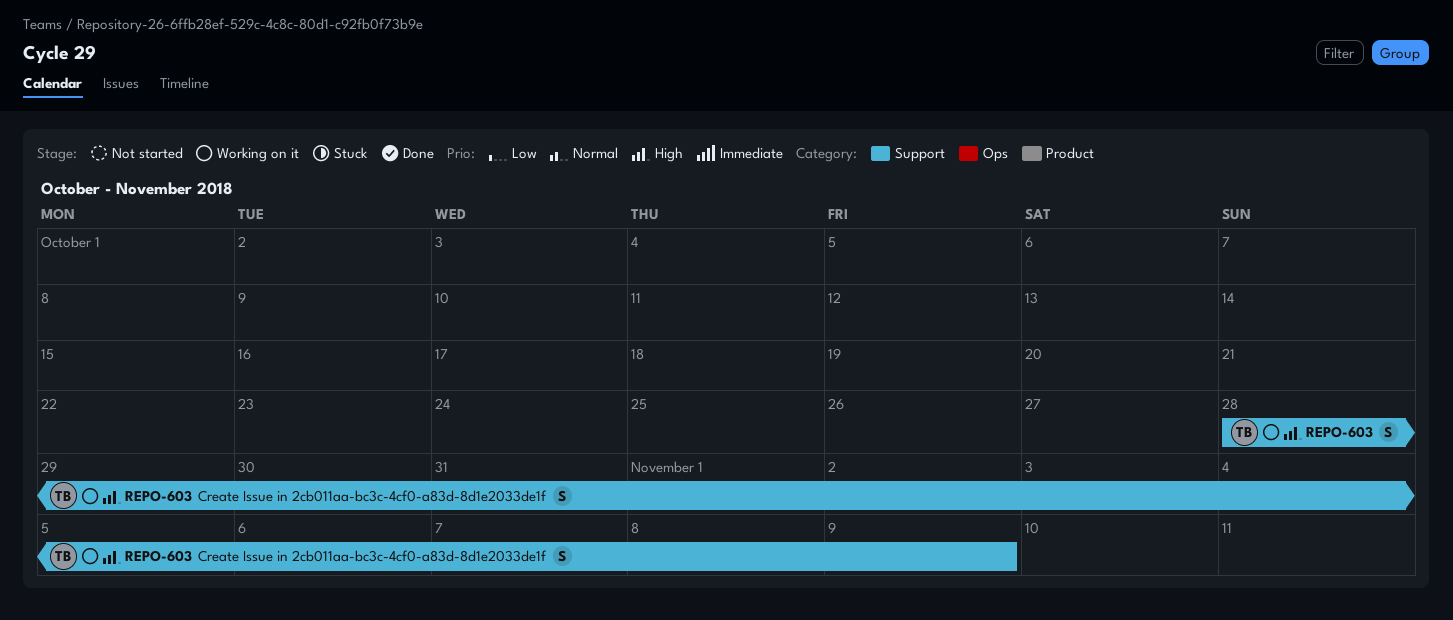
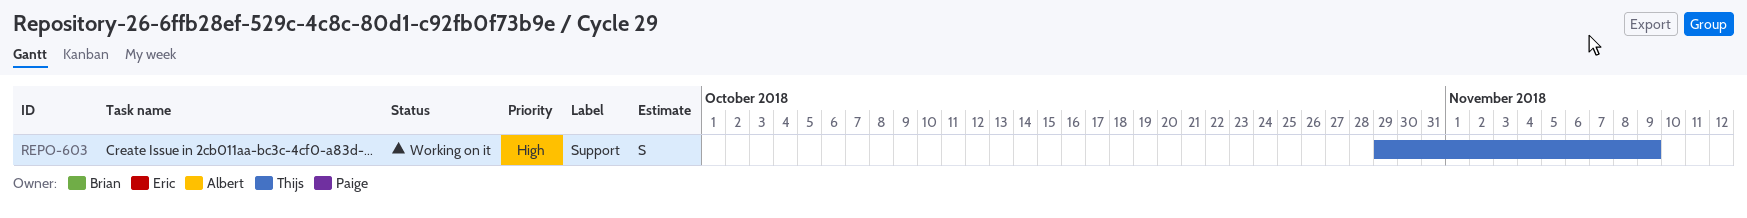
REPO-603, start: Oct 28 -> Oct 29

